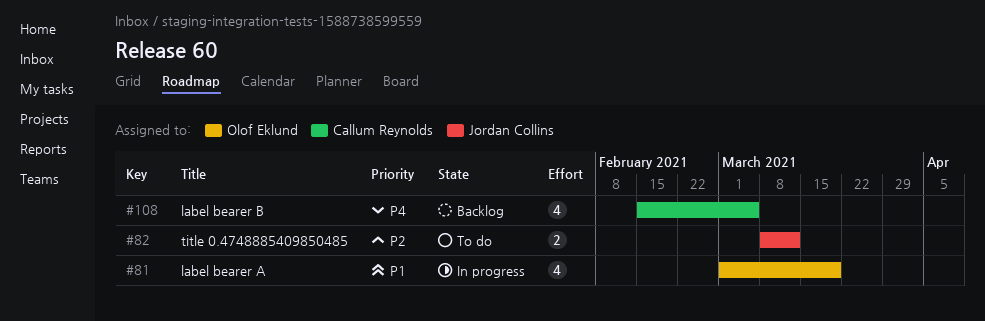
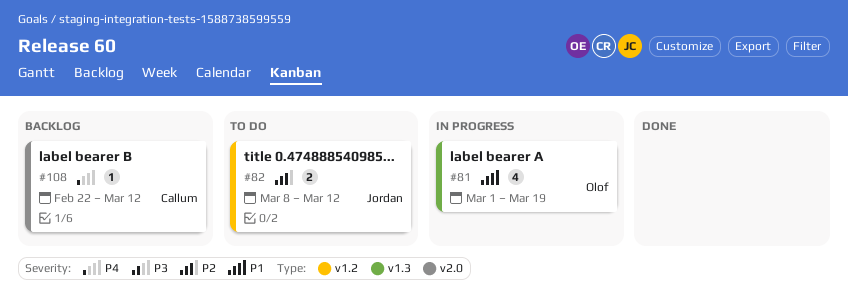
#108, estimate: 4 -> 1
#108, start: Feb 15 -> Feb 22
#108, due: Mar 5 -> Mar 12

